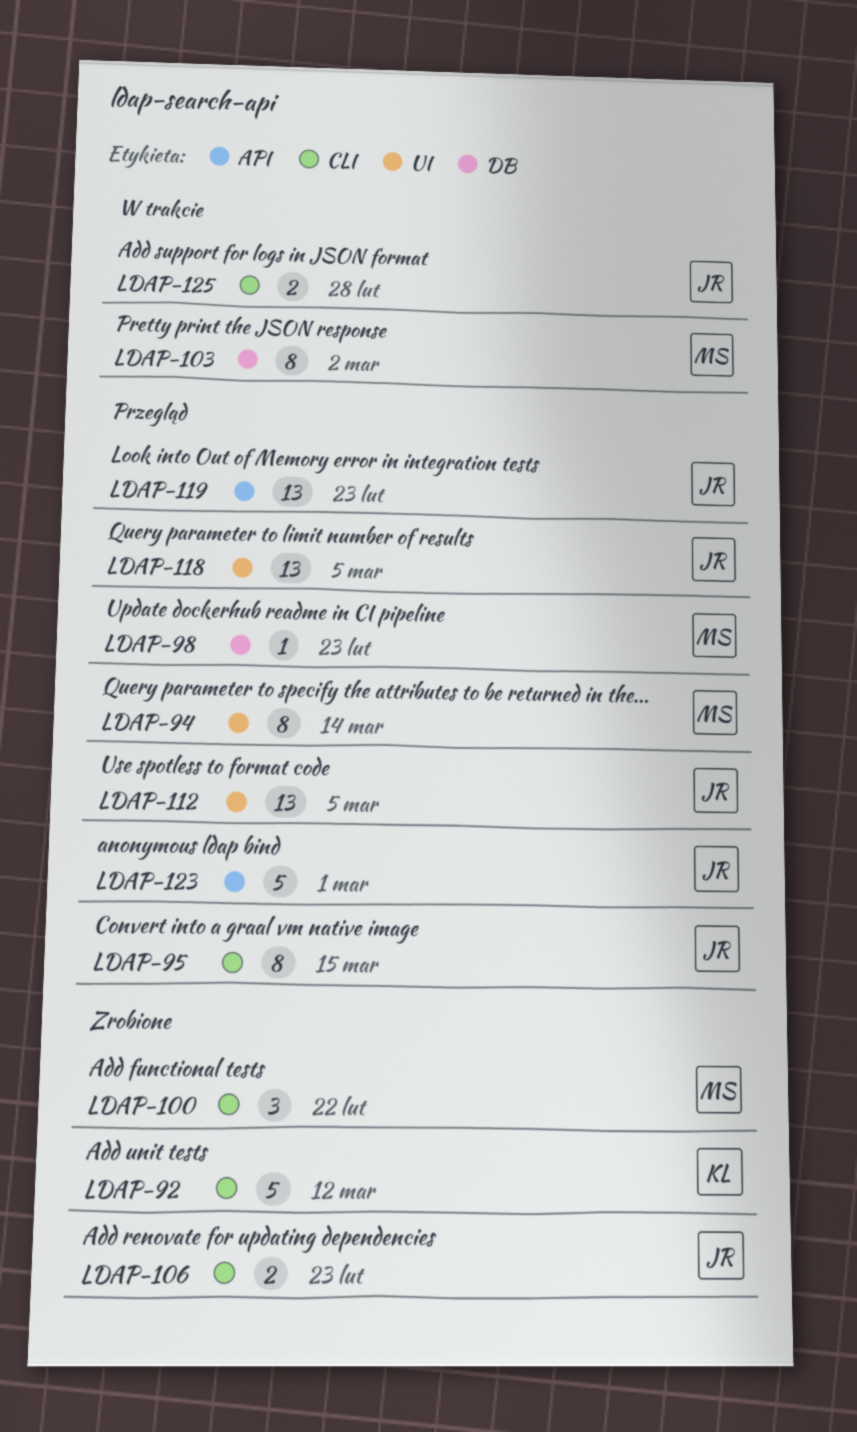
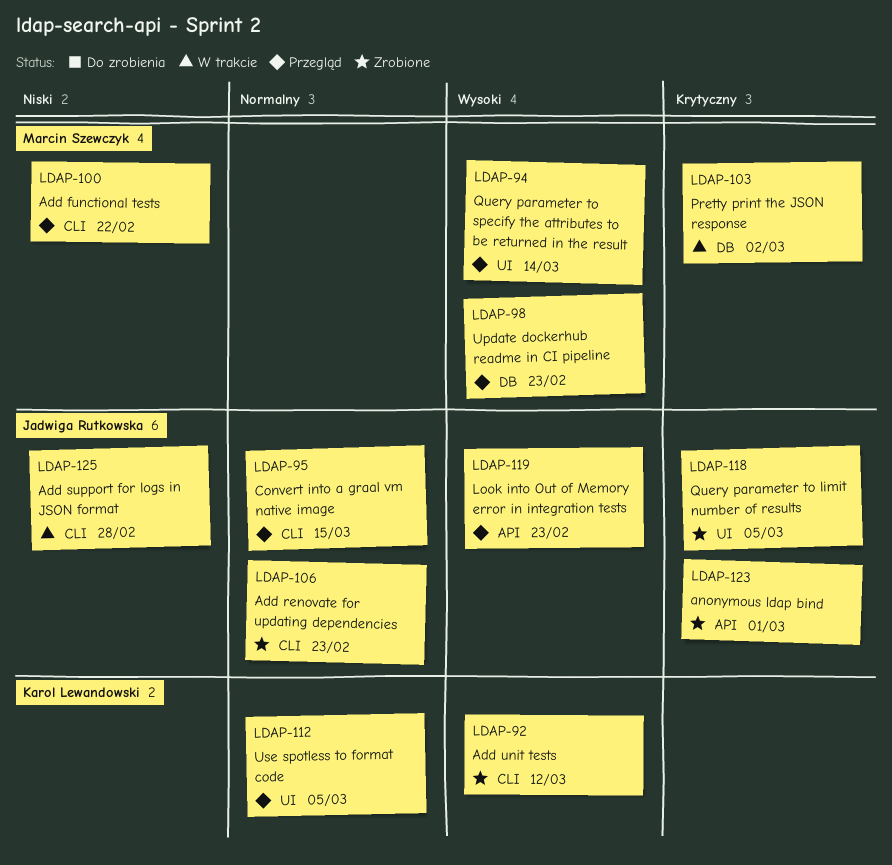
LDAP-100, status: Zrobione -> Przegląd
LDAP-112, owner: Jadwiga Rutkowska -> Karol Lewandowski
LDAP-118, status: Przegląd -> Zrobione
LDAP-123, status: Przegląd -> Zrobione

